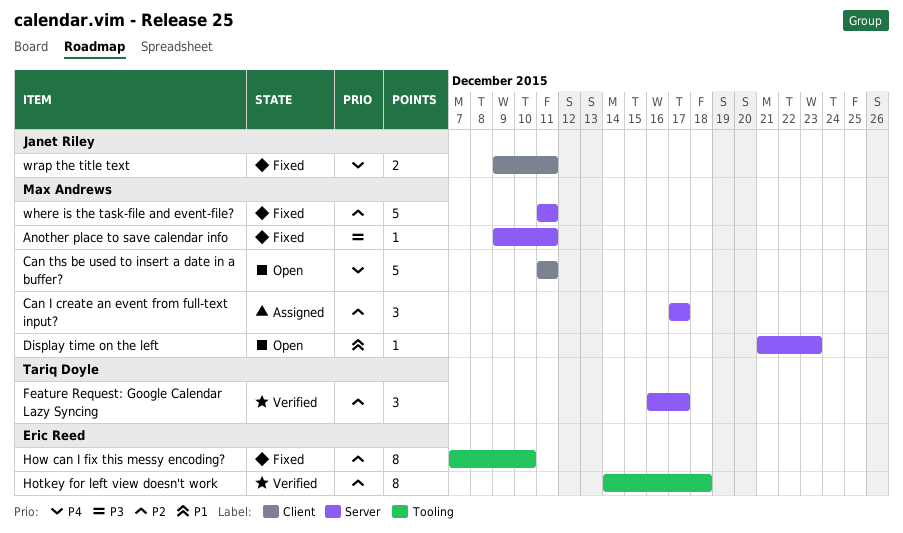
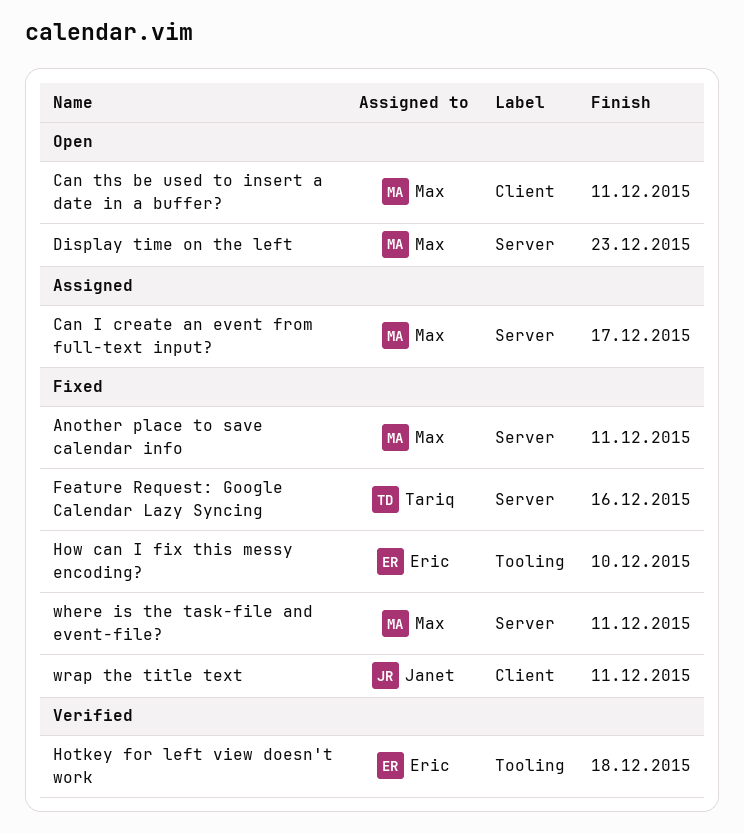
Feature Request: Google Calendar Lazy Syncing, status: Verified -> Fixed
Feature Request: Google Calendar Lazy Syncing, due: Dec 17 -> Dec 16

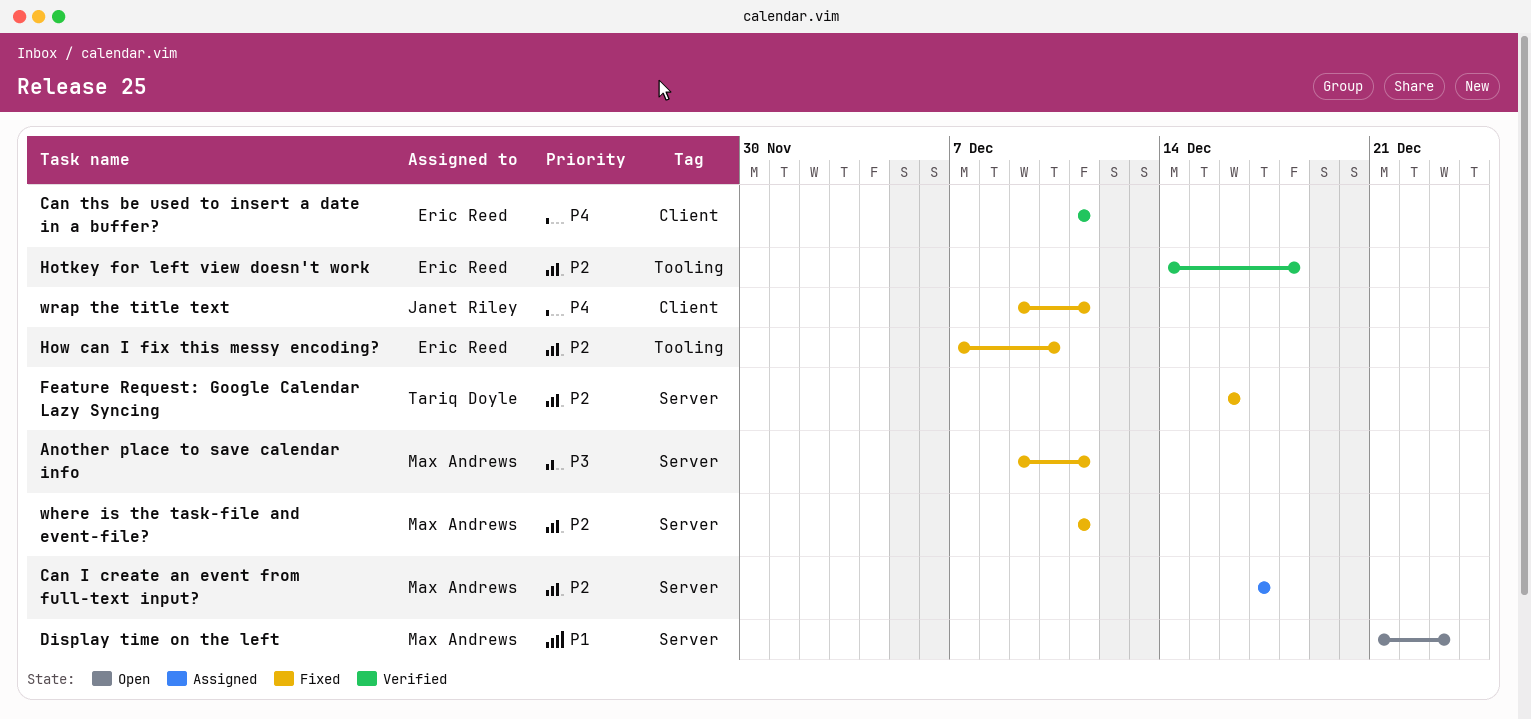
Can ths be used to insert a date in a buffer?, status: Open -> Verified
Can ths be used to insert a date in a buffer?, owner: Max Andrews -> Eric Reed

